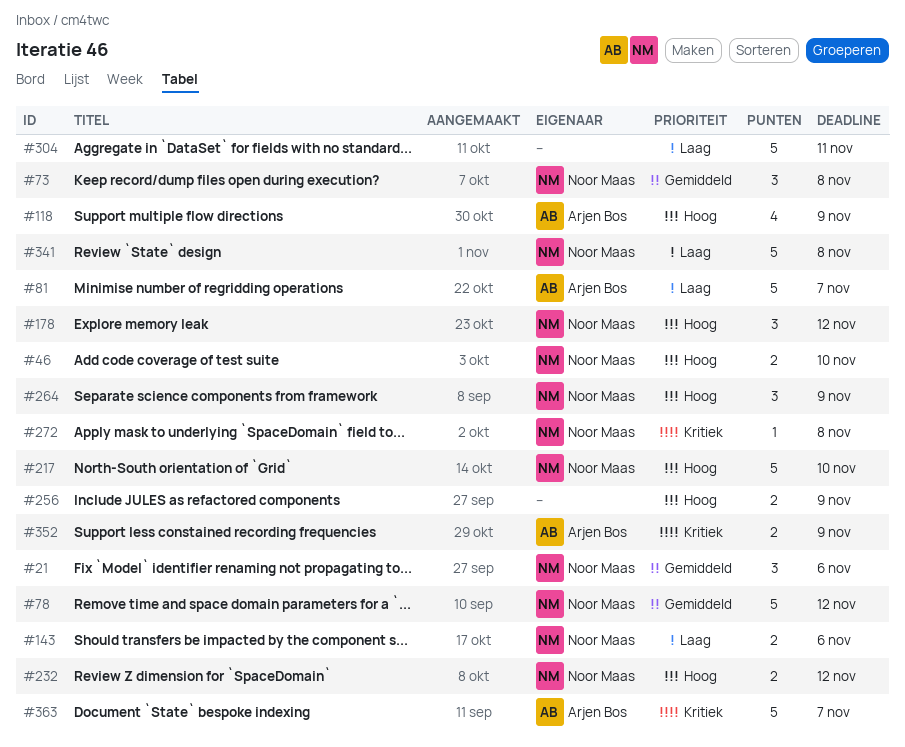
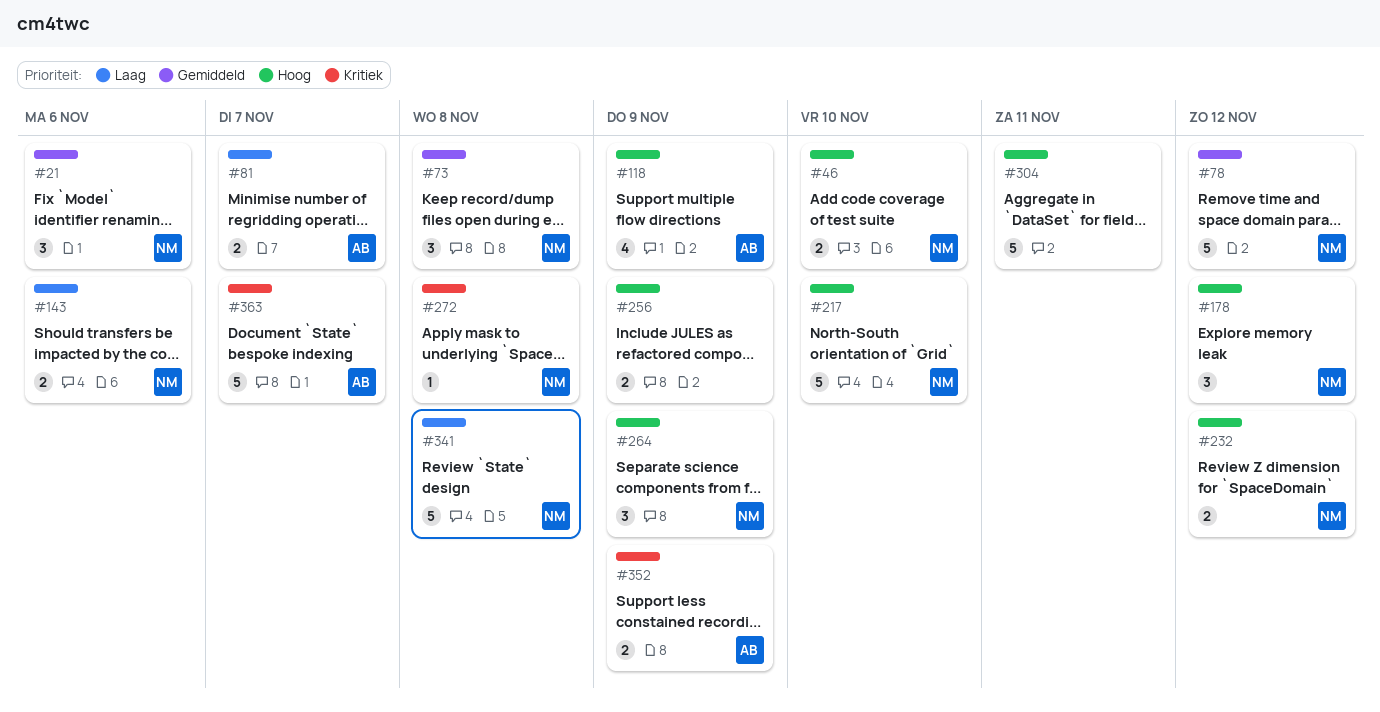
#81, estimate: 5 -> 2
#304, priority: Laag -> Hoog

